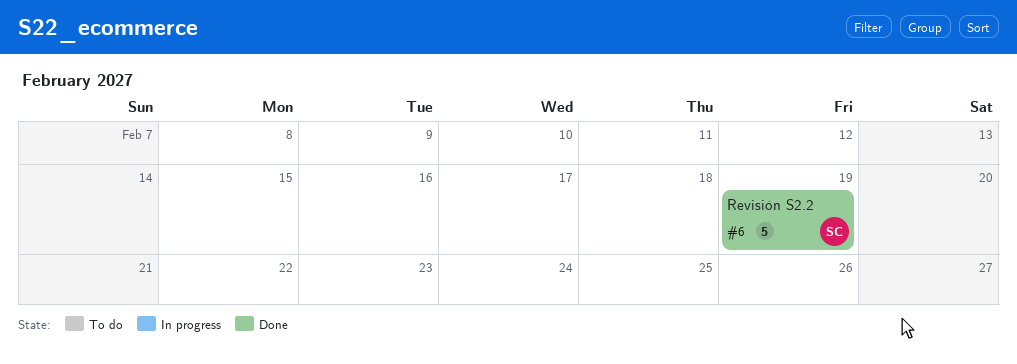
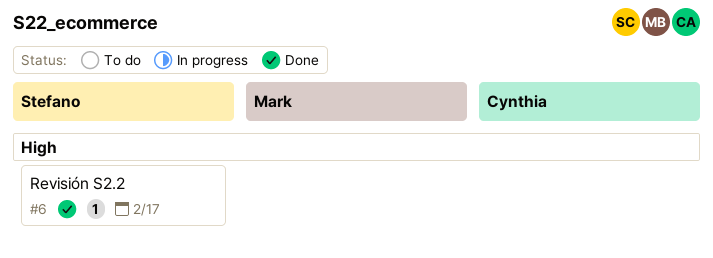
#6, estimate: 5 -> 1
#6, due: Feb 19 -> Feb 17

